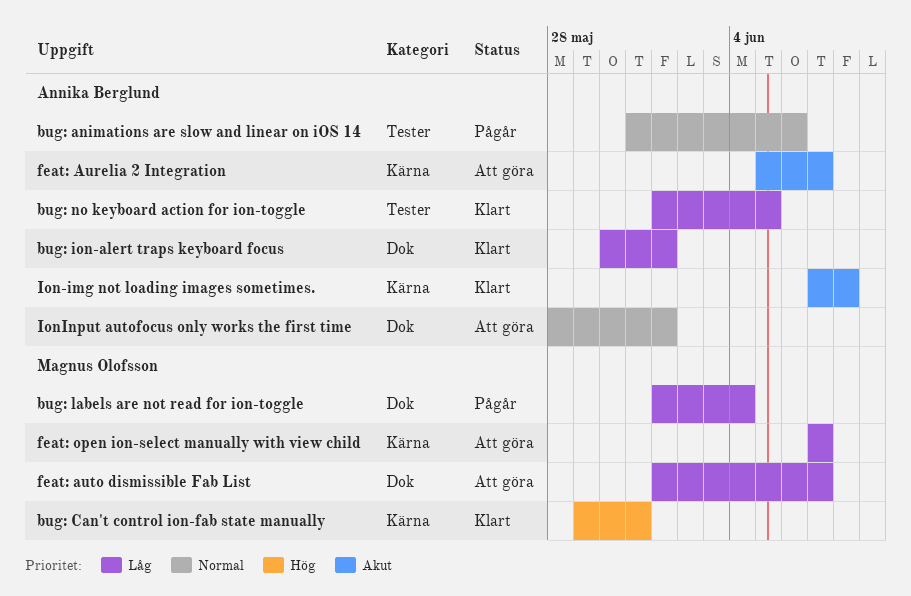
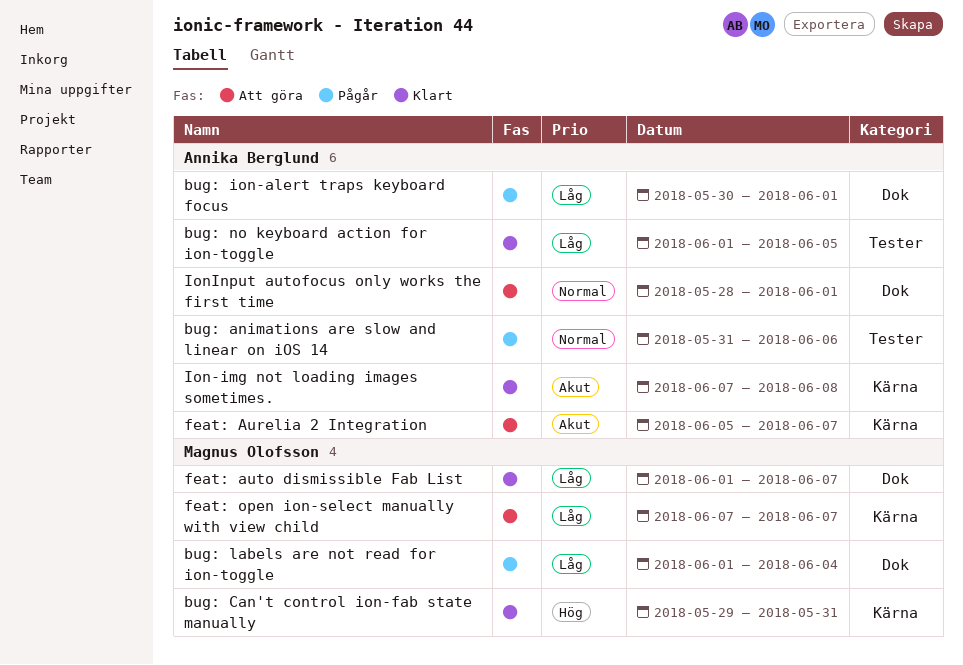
bug: ion-alert traps keyboard focus, status: Klart -> Pågår
feat: auto dismissible Fab List, status: Att göra -> Klart

